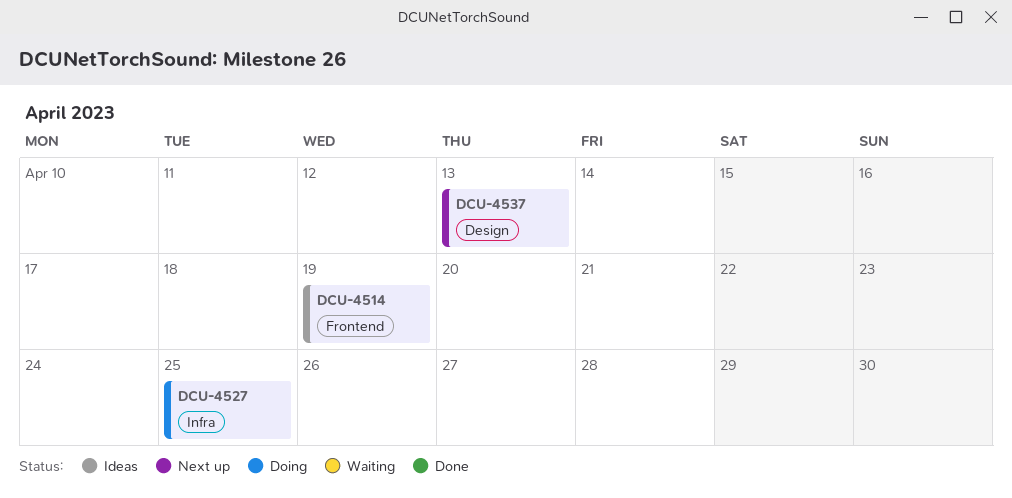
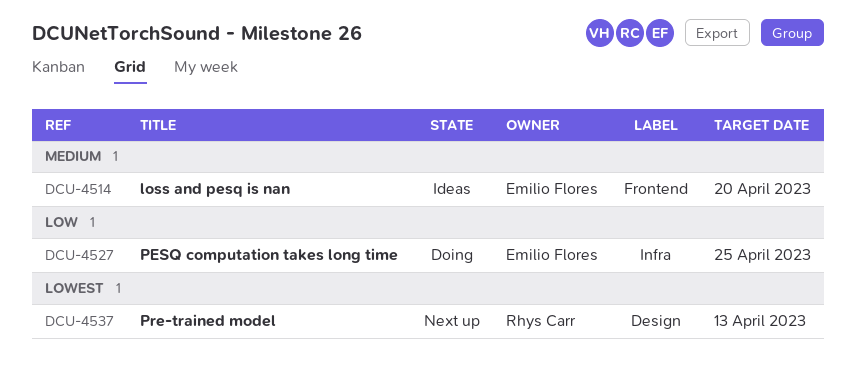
DCU-4514, due: Apr 19 -> Apr 20

